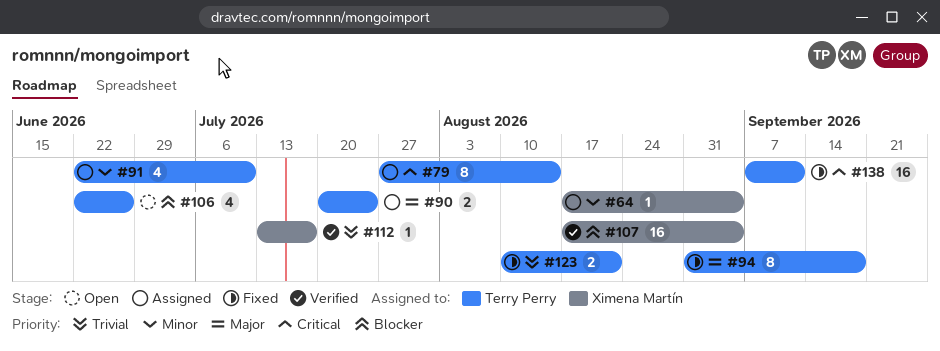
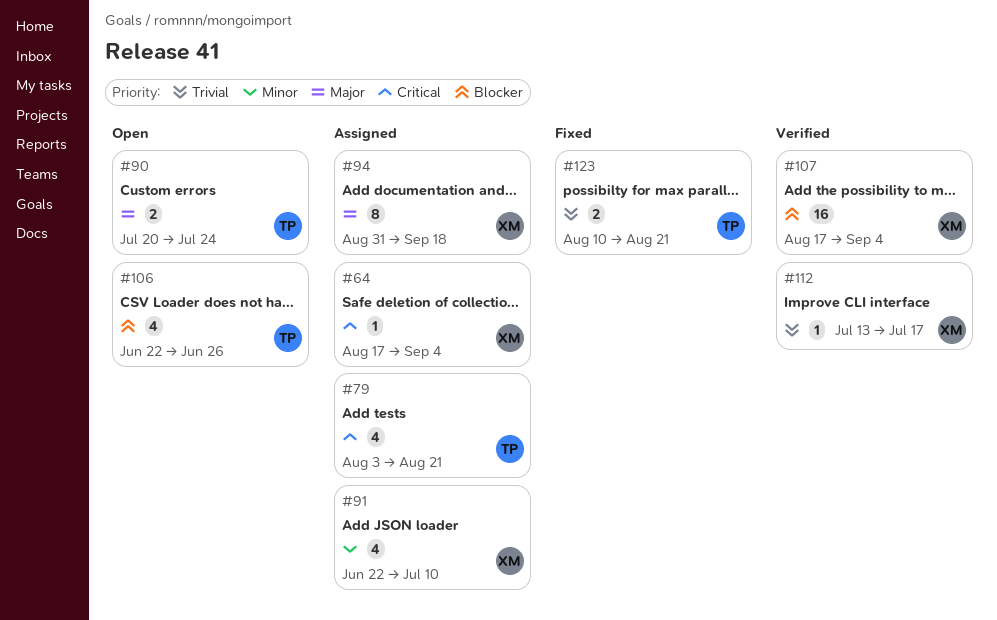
#64, priority: Minor -> Critical
#79, estimate: 8 -> 4
#79, start: Jul 27 -> Aug 3
#79, due: Aug 14 -> Aug 21
#90, status: Assigned -> Open
#91, owner: Terry Perry -> Ximena Martín
#94, status: Fixed -> Assigned
#94, owner: Terry Perry -> Ximena Martín
#138: present -> none

